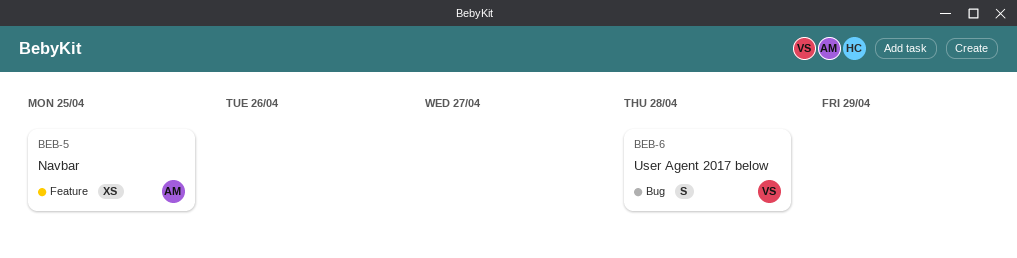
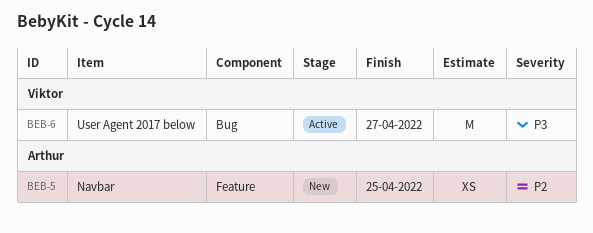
BEB-6, estimate: S -> M
BEB-6, due: Apr 28 -> Apr 27

